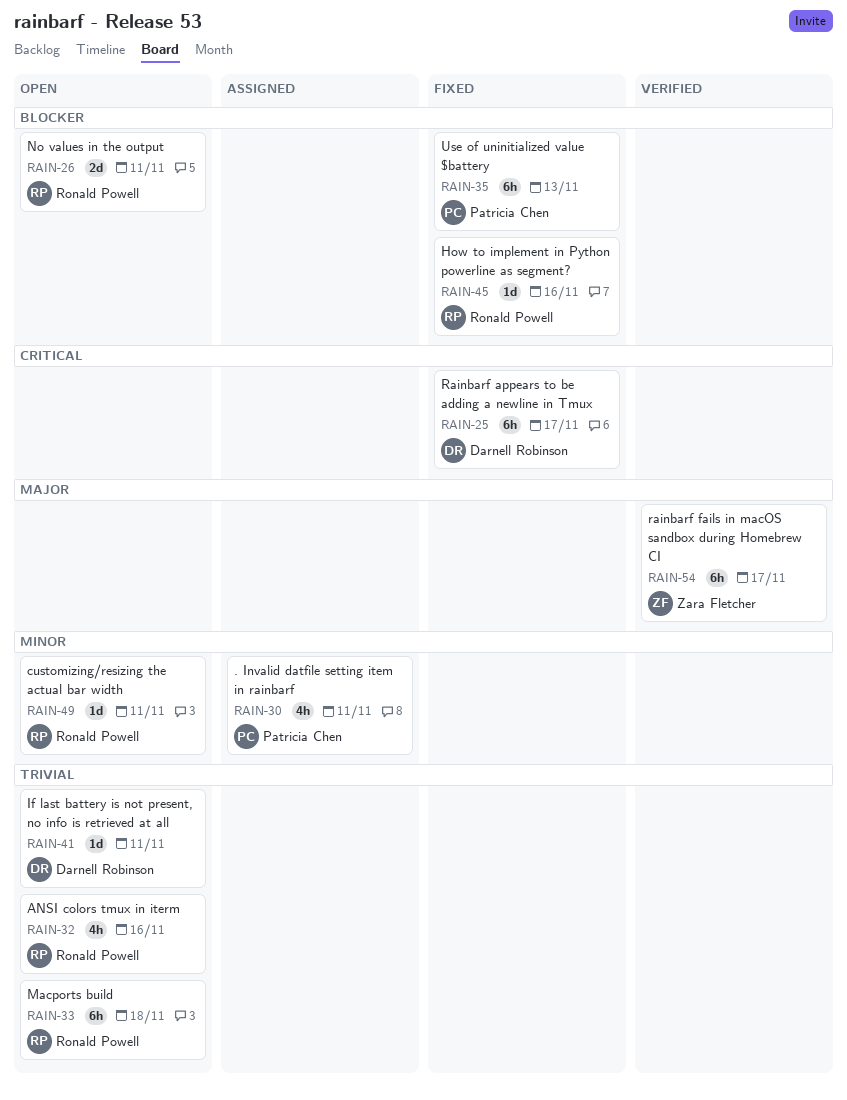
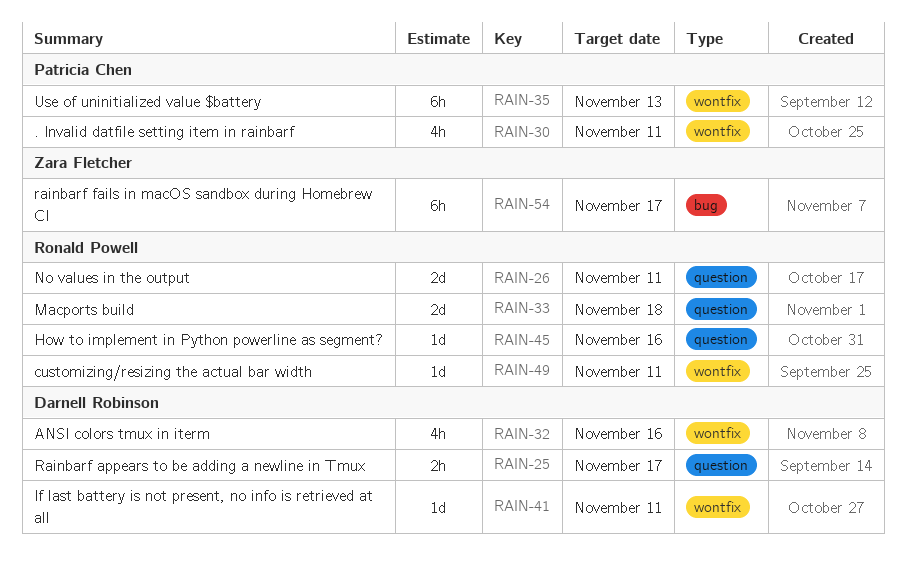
RAIN-25, estimate: 6h -> 2h
RAIN-32, owner: Ronald Powell -> Darnell Robinson
RAIN-33, estimate: 6h -> 2d

